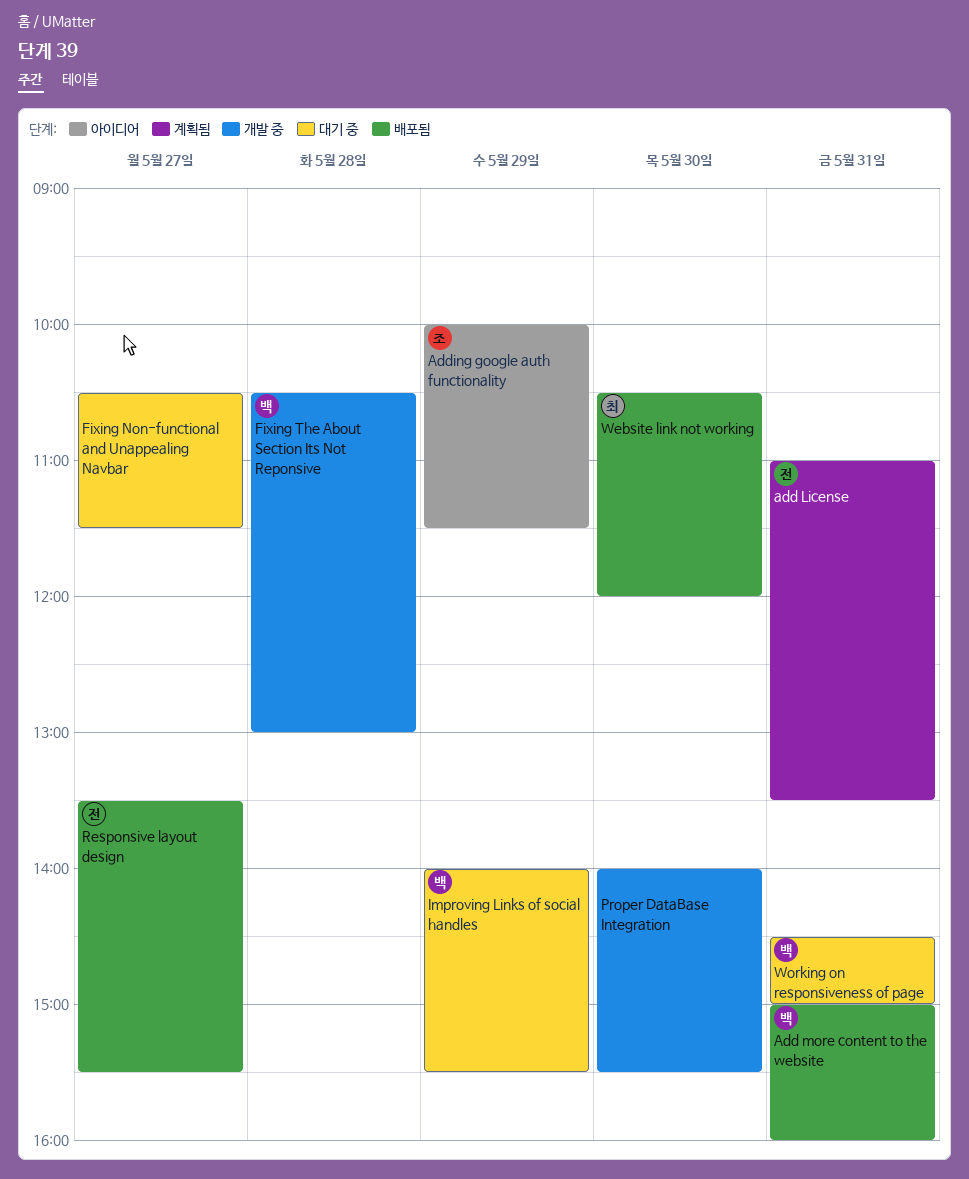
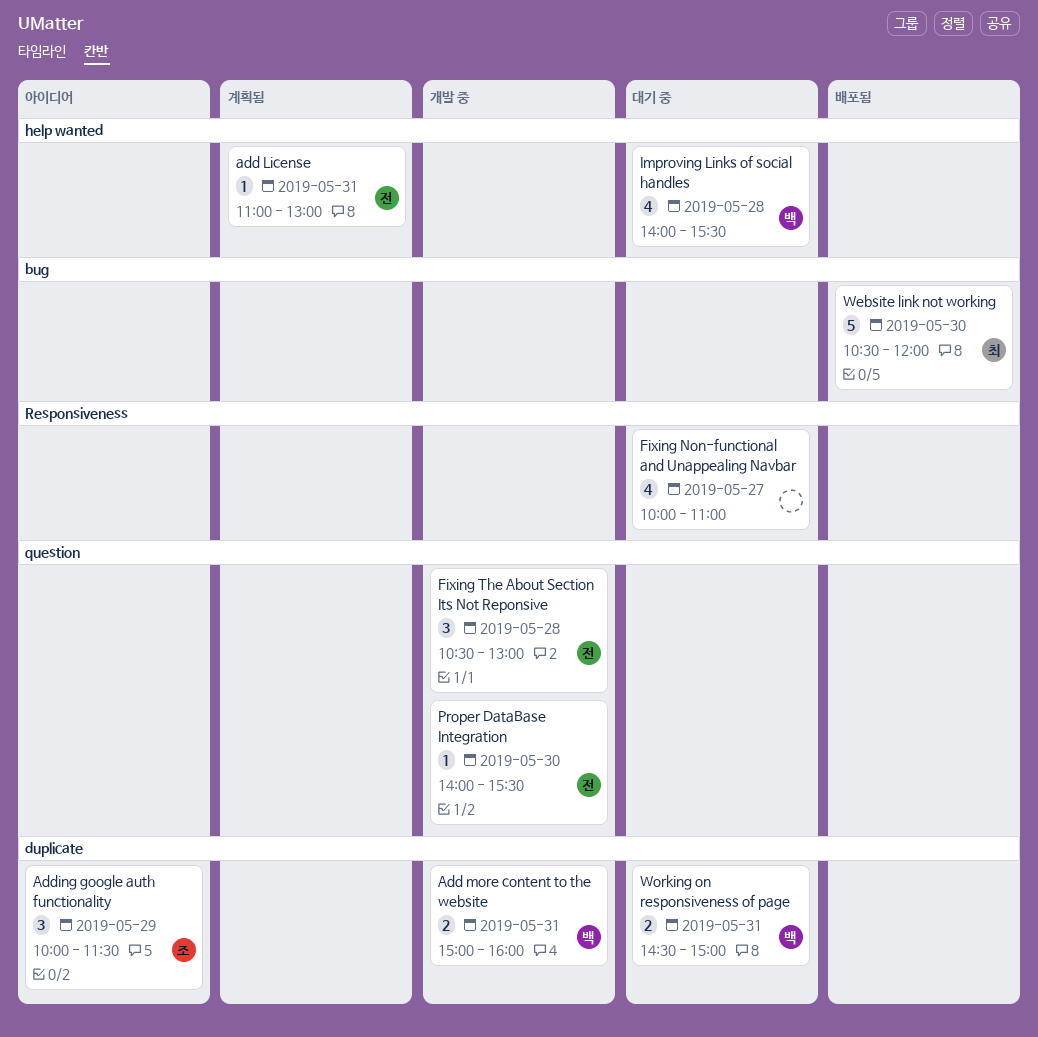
add License, ends: 13:30 -> 13:00
Add more content to the website, status: 배포됨 -> 개발 중
Fixing Non-functional and Unappealing Navbar, begins: 10:30 -> 10:00
Fixing Non-functional and Unappealing Navbar, ends: 11:30 -> 11:00
Fixing The About Section Its Not Reponsive, owner: 백 -> 전
Improving Links of social handles, day: May 29 -> May 28
Proper DataBase Integration, owner: none -> 전
Responsive layout design: present -> none

